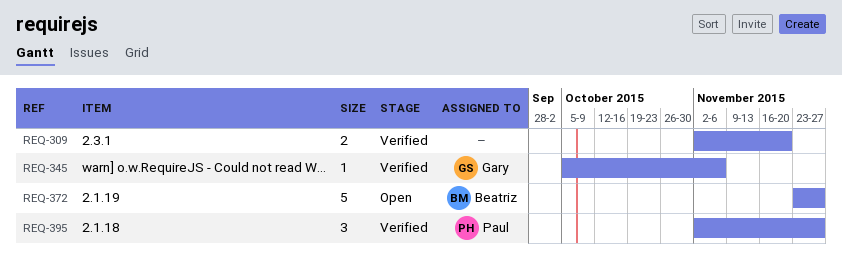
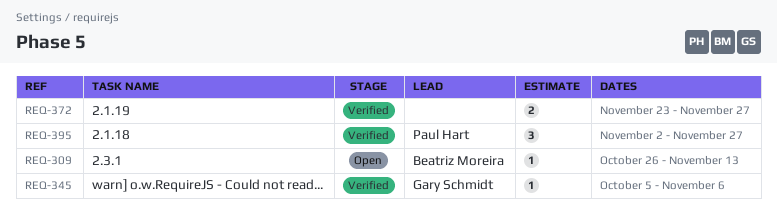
REQ-309, status: Verified -> Open
REQ-309, owner: none -> Beatriz Moreira
REQ-309, estimate: 2 -> 1
REQ-309, start: Nov 2 -> Oct 26
REQ-309, due: Nov 20 -> Nov 13
REQ-372, status: Open -> Verified
REQ-372, owner: Beatriz Moreira -> none
REQ-372, estimate: 5 -> 2

